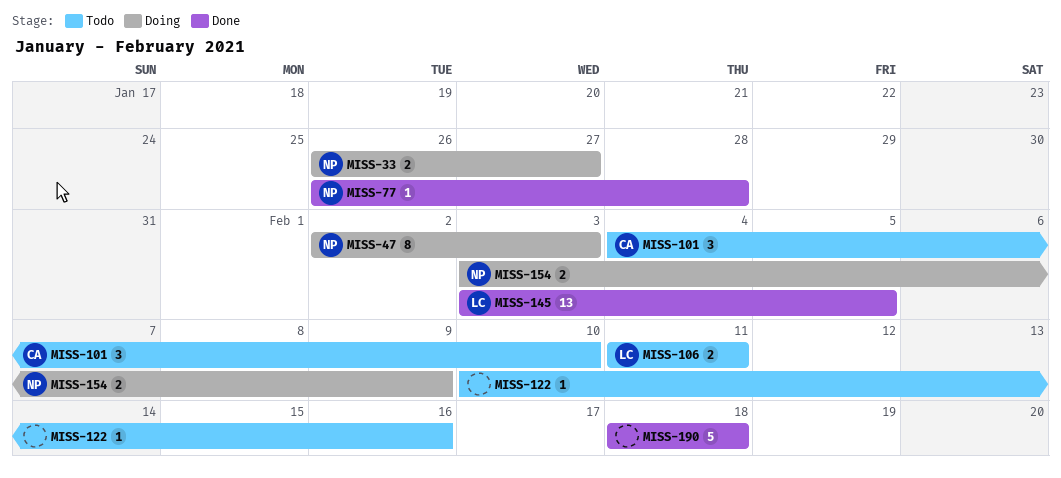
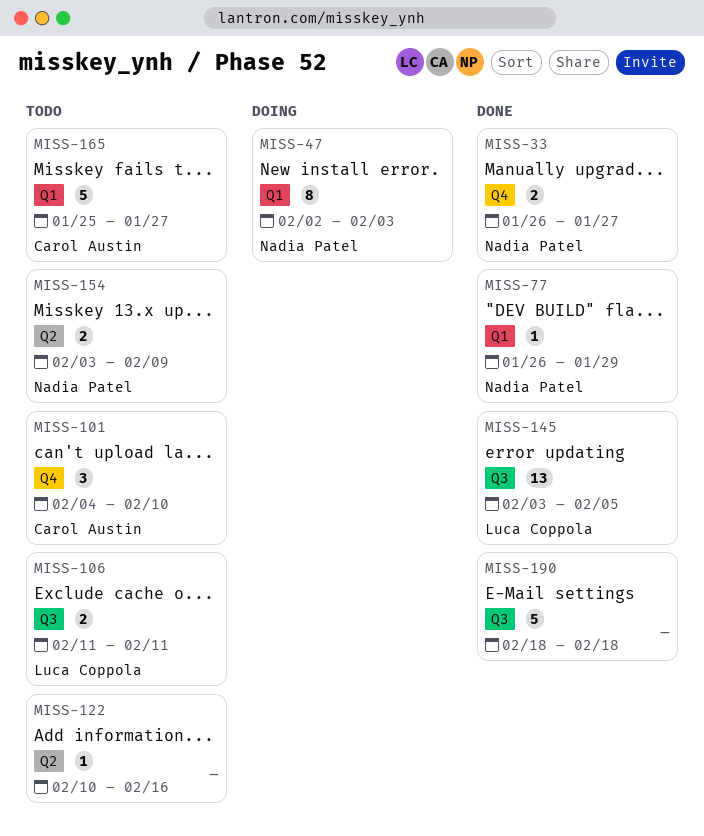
MISS-33, status: Doing -> Done
MISS-77, due: Jan 28 -> Jan 29
MISS-154, status: Doing -> Todo
MISS-165: none -> present

